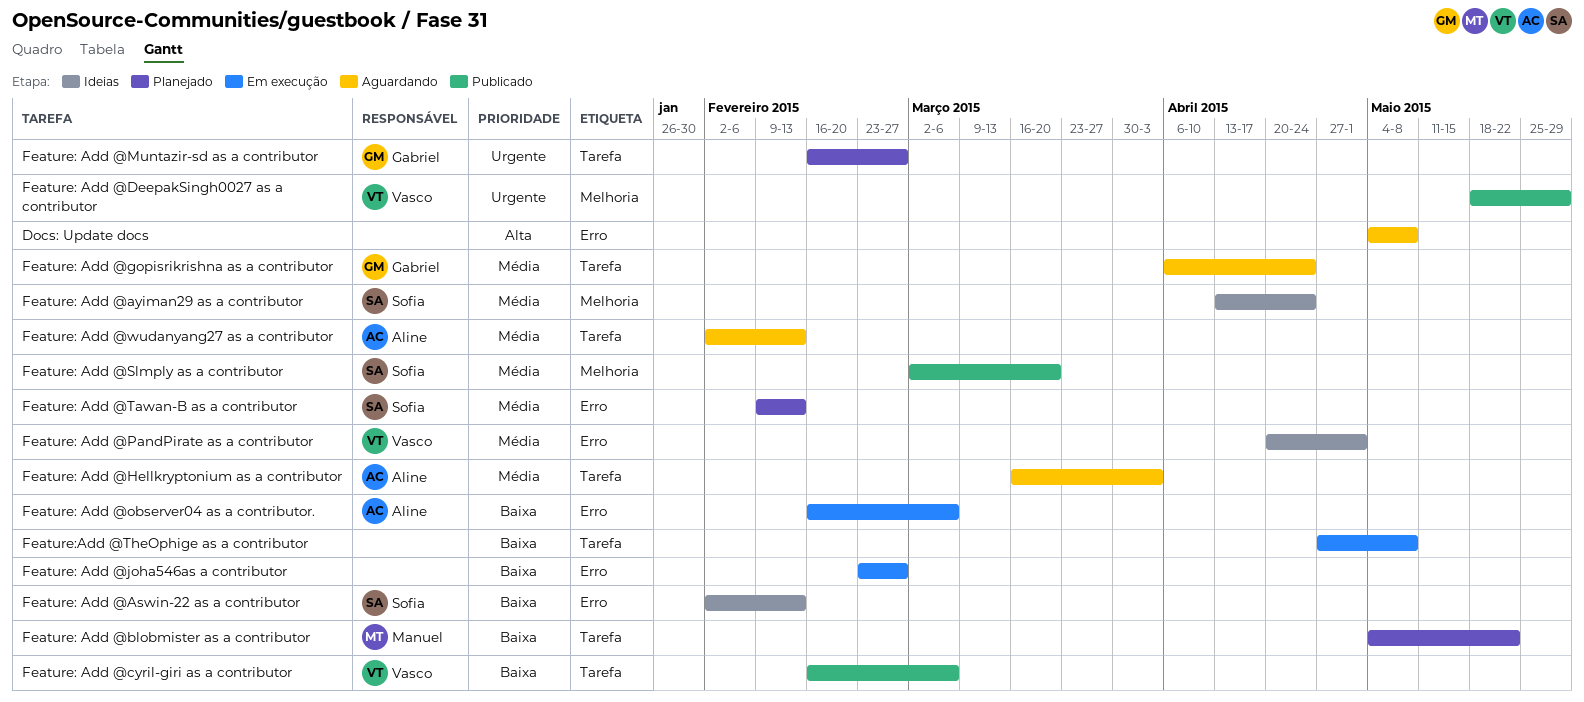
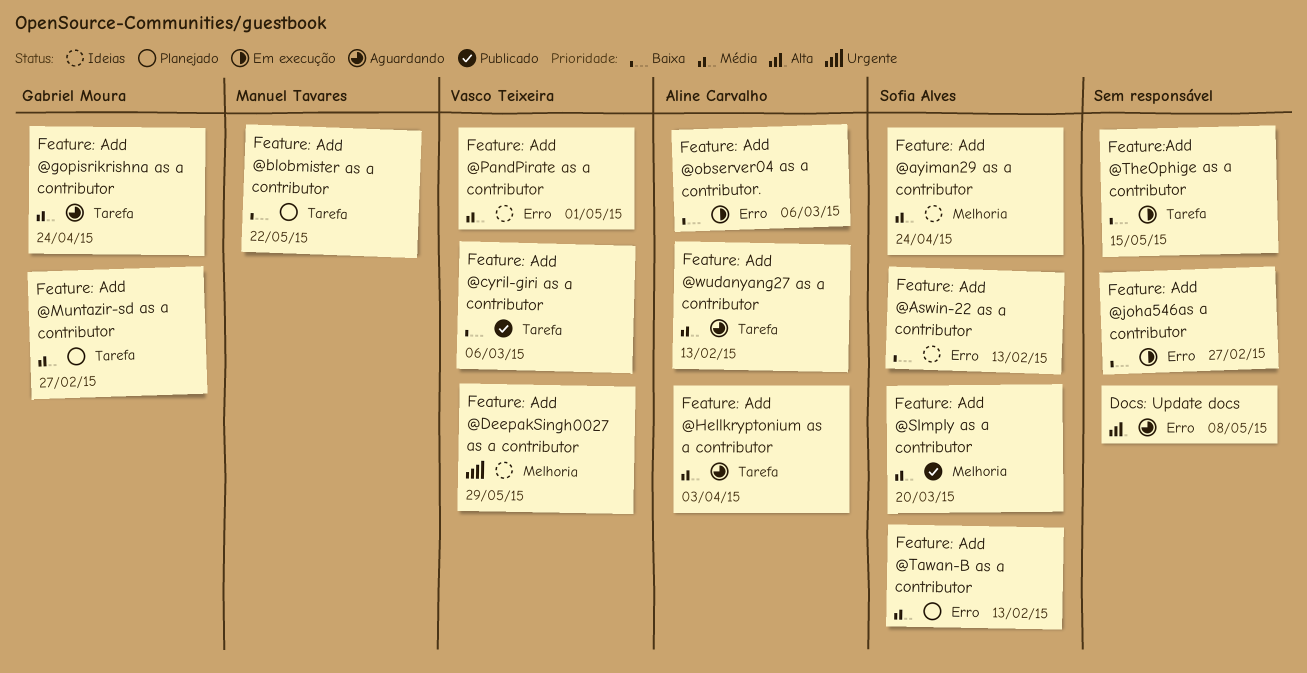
Feature: Add @DeepakSingh0027 as a contributor, status: Publicado -> Ideias
Feature: Add @Muntazir-sd as a contributor, priority: Urgente -> Média
Feature:Add @TheOphige as a contributor, due: May 8 -> May 15

